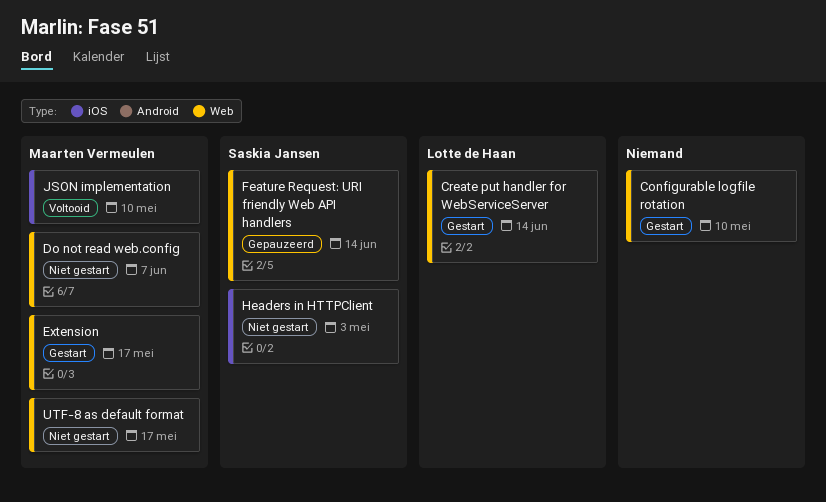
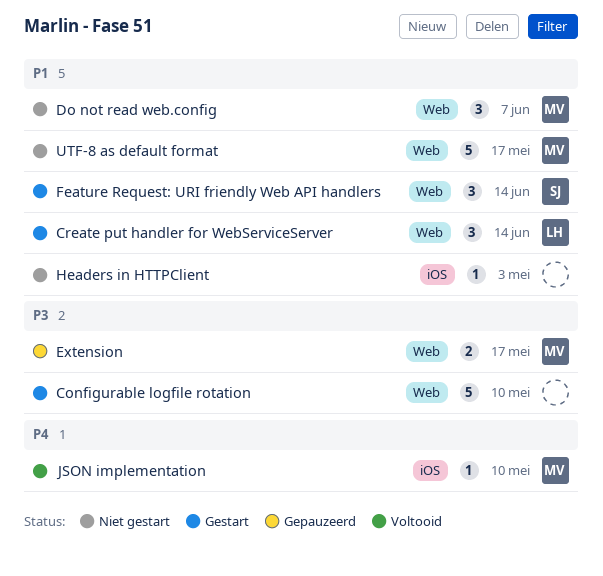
Extension, status: Gestart -> Gepauzeerd
Feature Request: URI friendly Web API handlers, status: Gepauzeerd -> Gestart
Headers in HTTPClient, owner: Saskia Jansen -> none

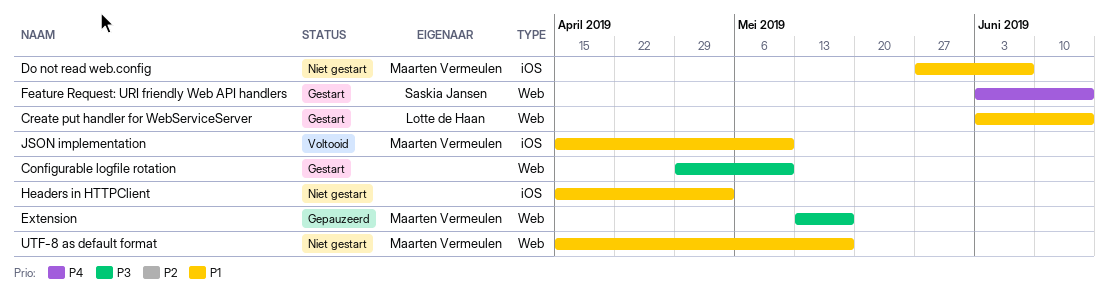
Do not read web.config, label: Web -> iOS
Feature Request: URI friendly Web API handlers, priority: P1 -> P4
JSON implementation, priority: P4 -> P1

